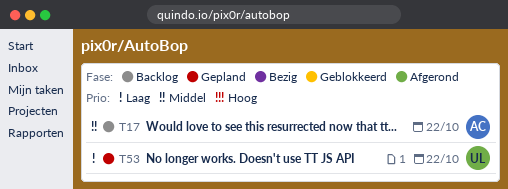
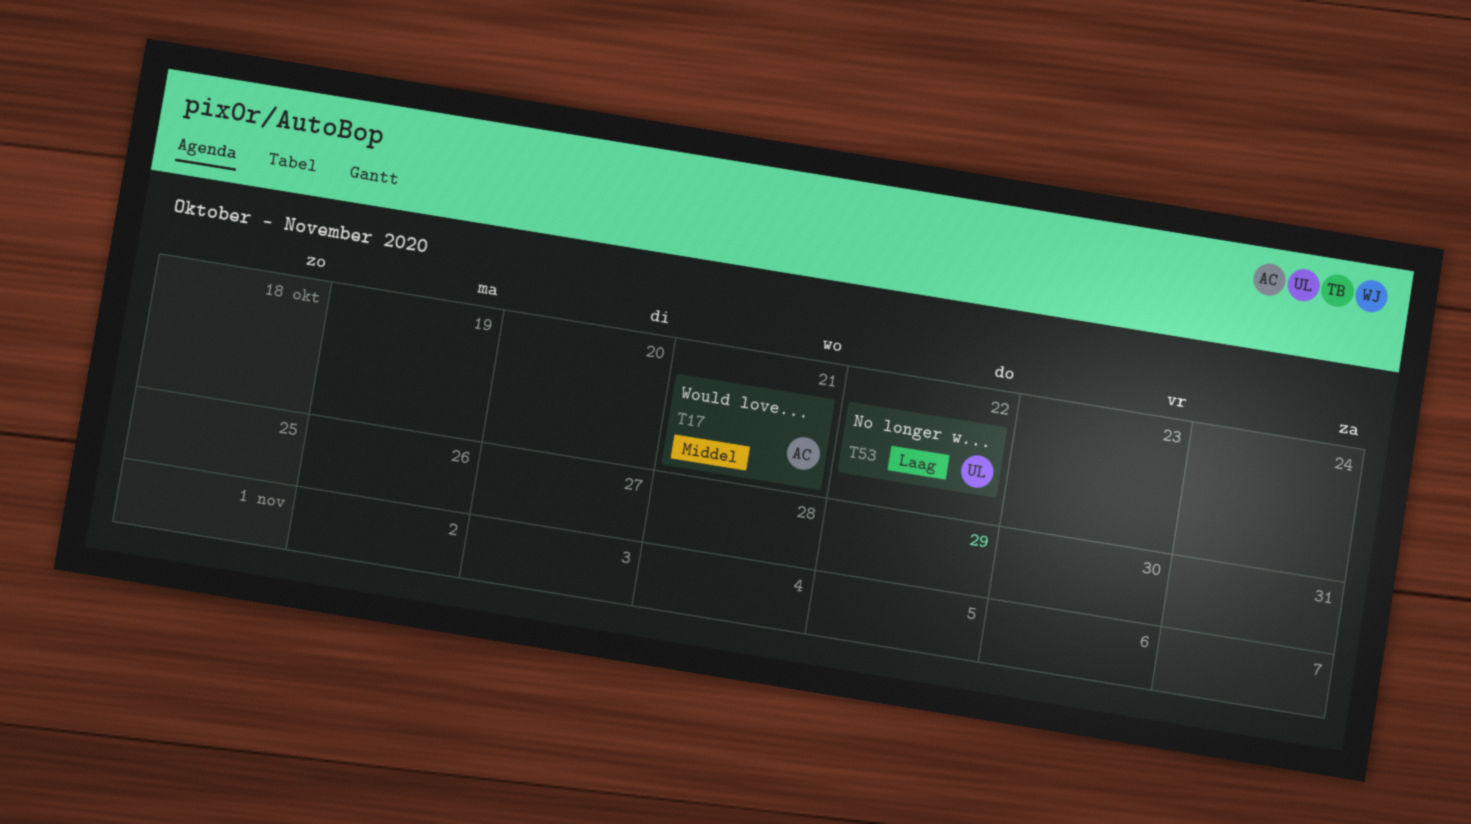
T17, due: Oct 22 -> Oct 21

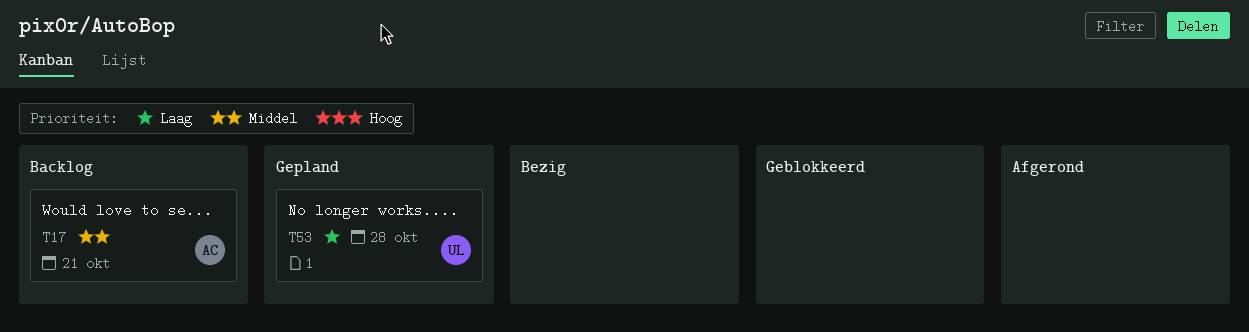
T53, due: Oct 22 -> Oct 28

